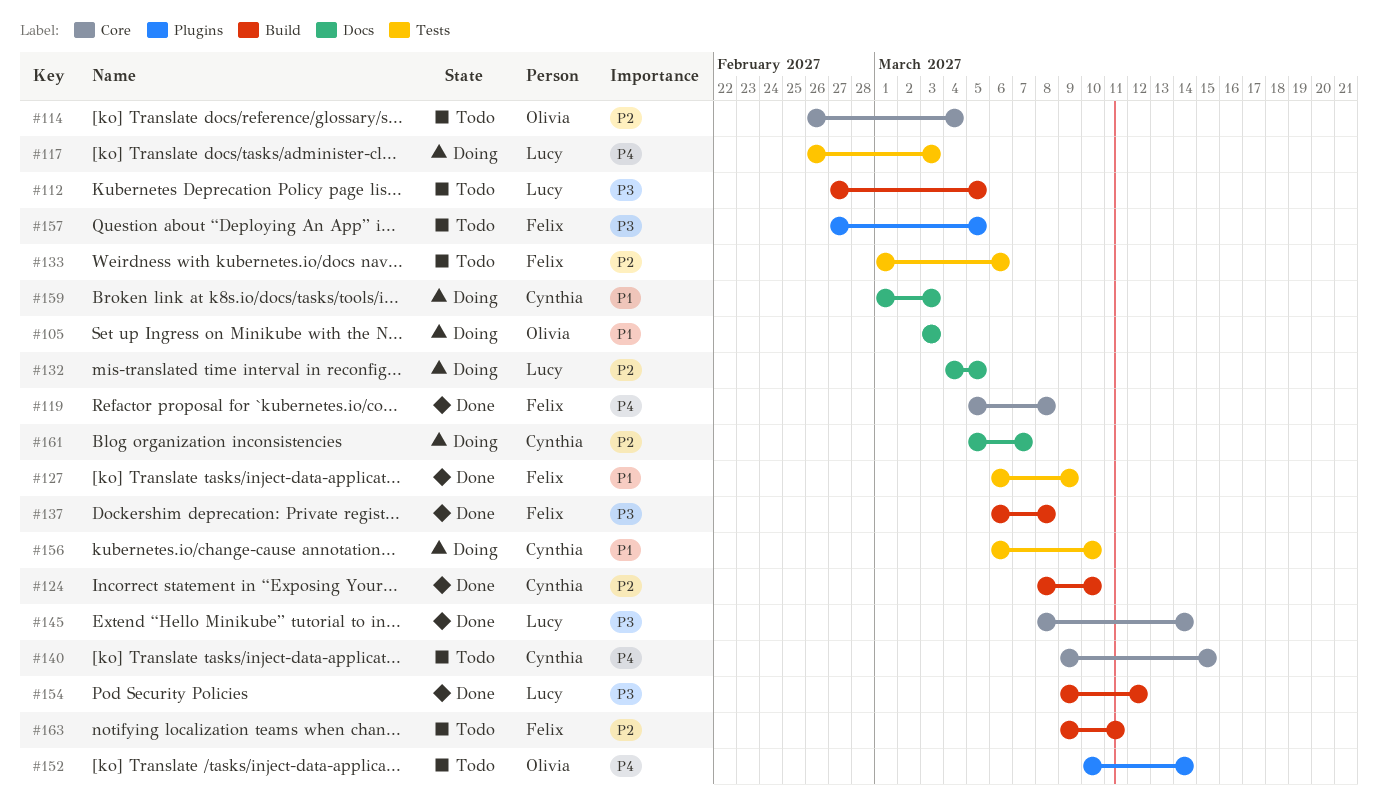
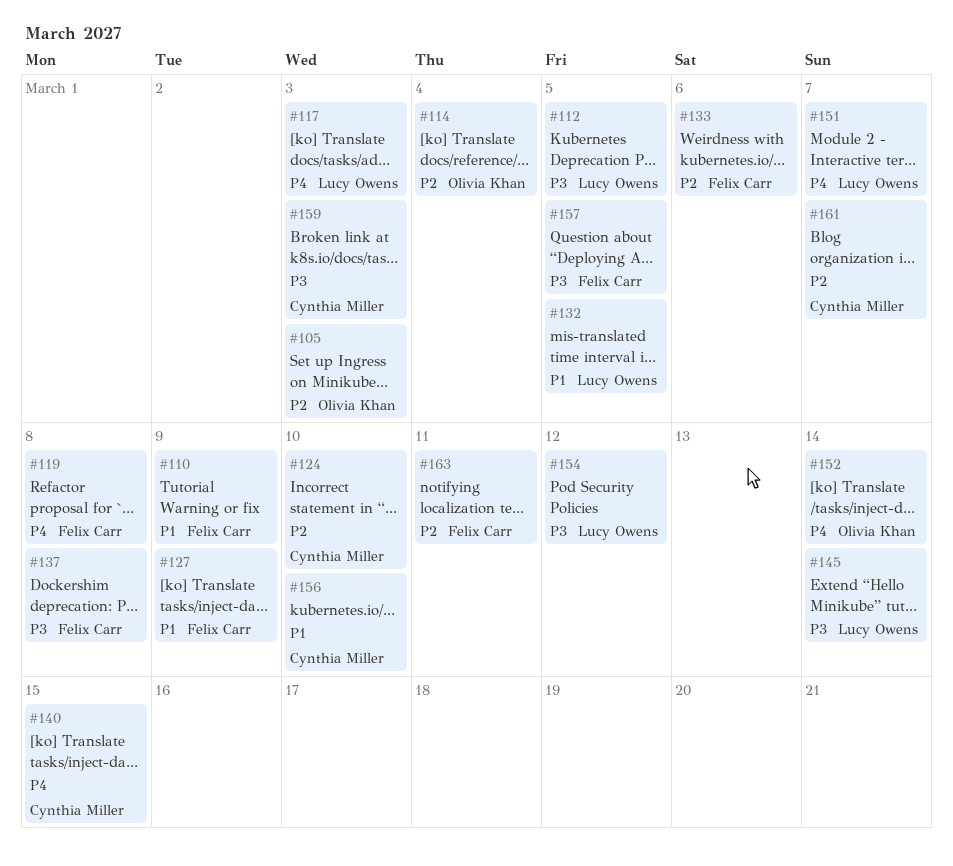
#105, priority: P1 -> P2
#110: none -> present
#132, priority: P2 -> P1
#151: none -> present
#159, priority: P1 -> P3

